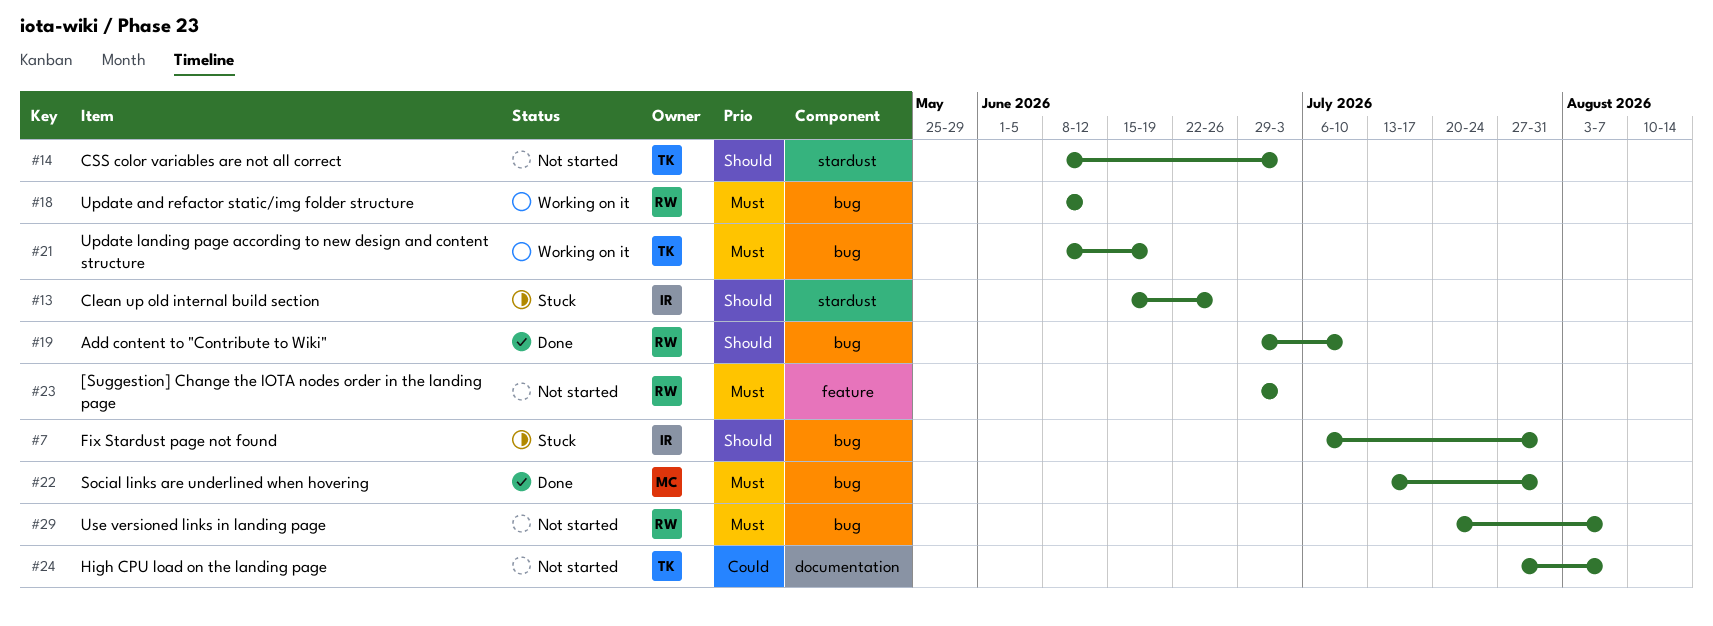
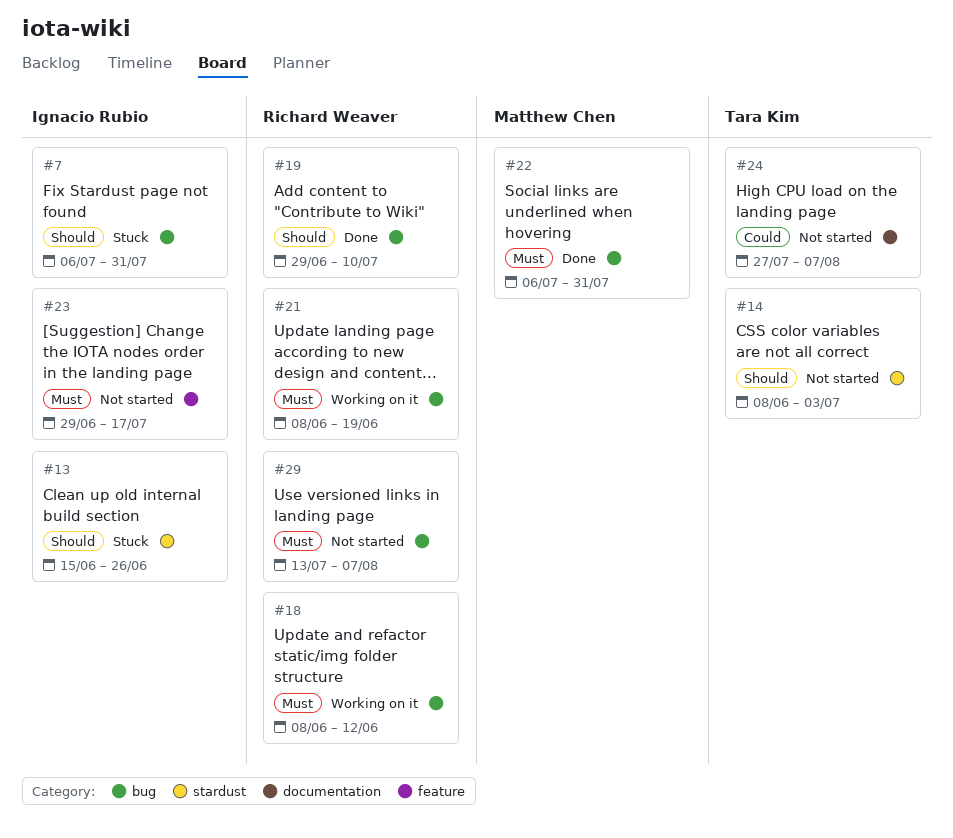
#21, owner: Tara Kim -> Richard Weaver
#22, start: Jul 13 -> Jul 6
#23, owner: Richard Weaver -> Ignacio Rubio
#23, due: Jul 3 -> Jul 17
#29, start: Jul 20 -> Jul 13

